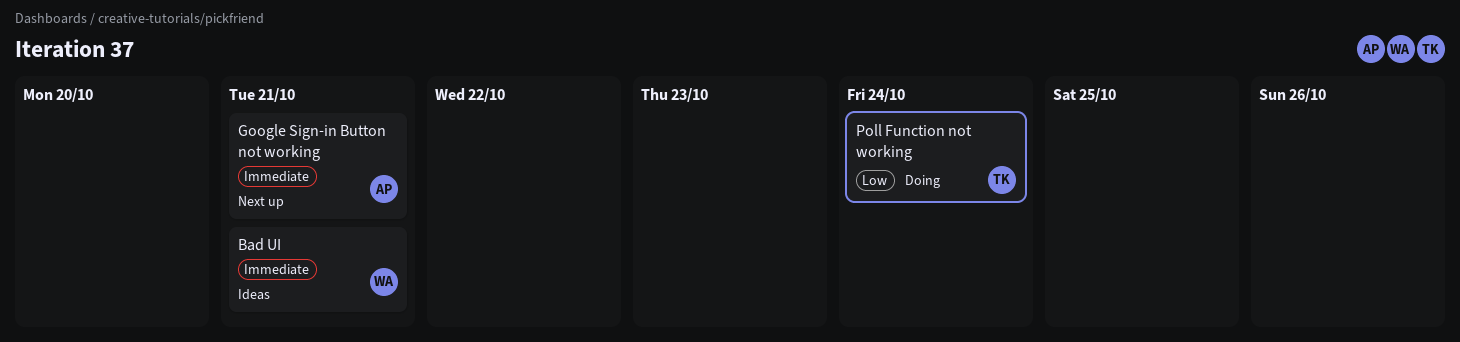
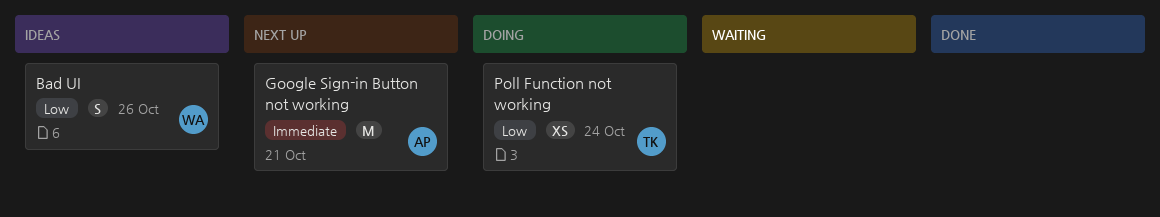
Bad UI, priority: Immediate -> Low
Bad UI, due: Oct 21 -> Oct 26

